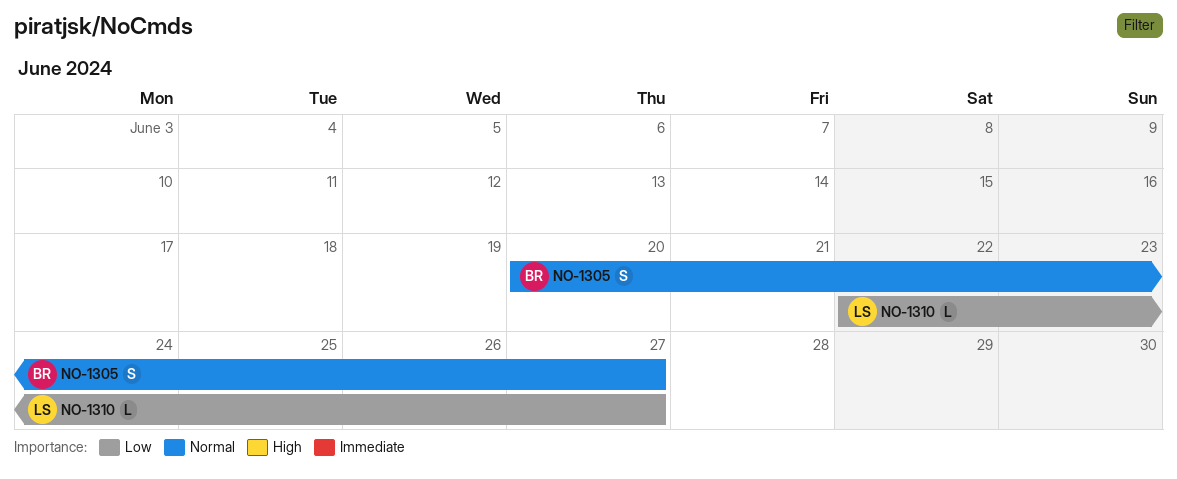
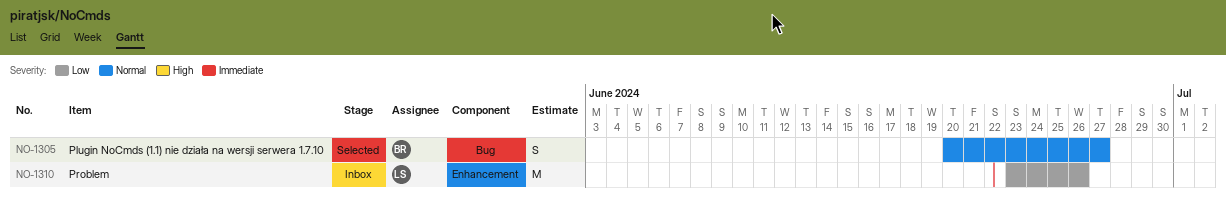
NO-1310, estimate: L -> M
NO-1310, start: Jun 22 -> Jun 23
NO-1310, due: Jun 27 -> Jun 26

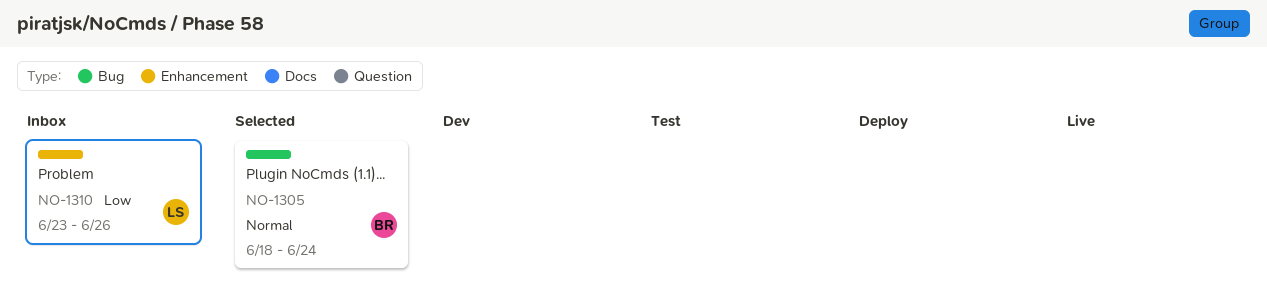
NO-1305, start: Jun 20 -> Jun 18
NO-1305, due: Jun 27 -> Jun 24

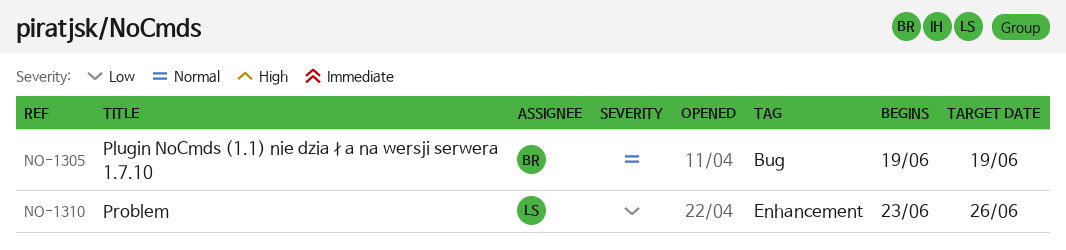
NO-1305, start: Jun 18 -> Jun 19
NO-1305, due: Jun 24 -> Jun 19

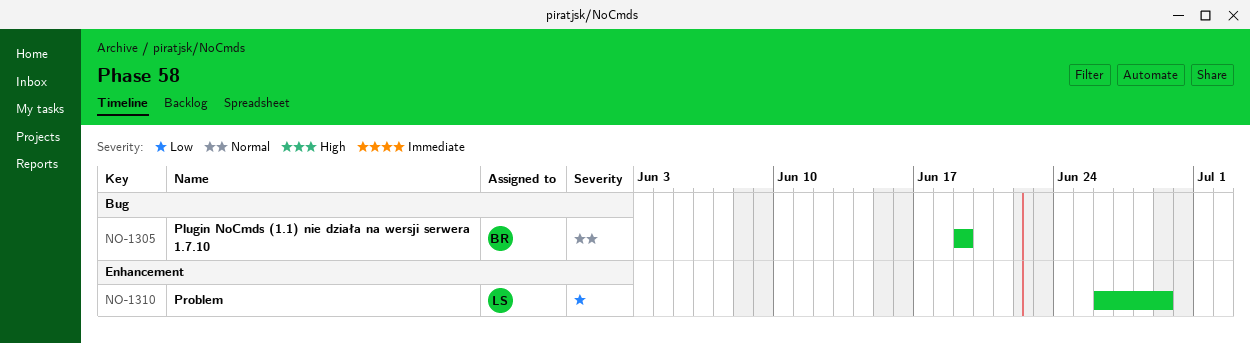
NO-1310, start: Jun 23 -> Jun 26
NO-1310, due: Jun 26 -> Jun 29

